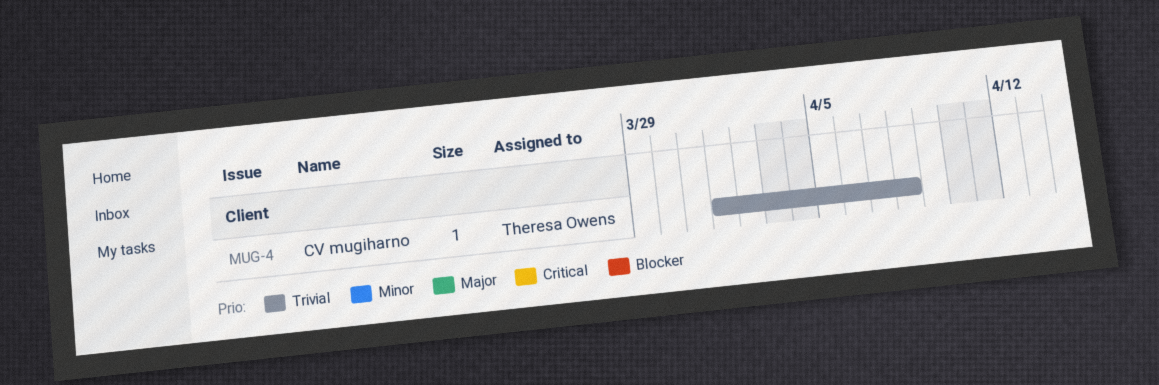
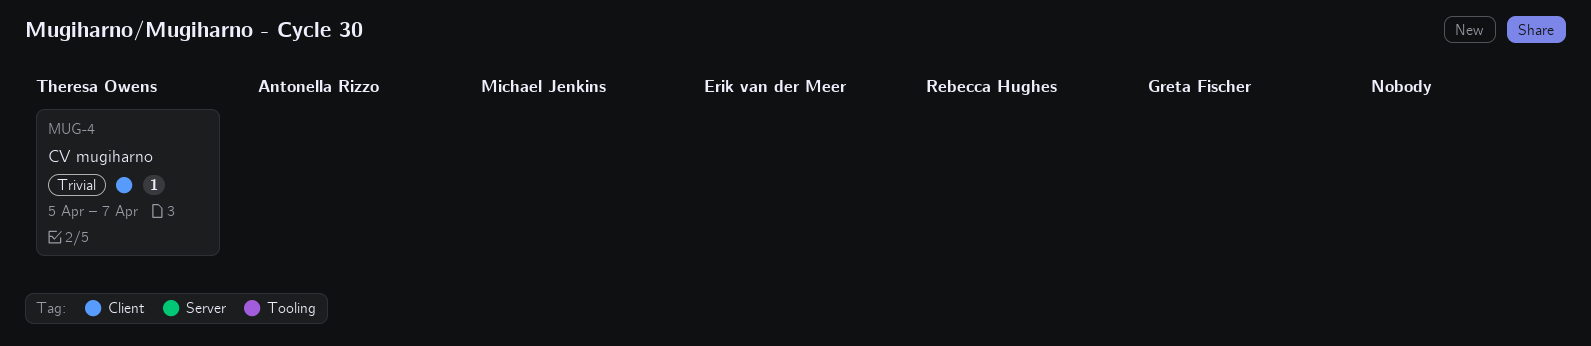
MUG-4, start: Apr 1 -> Apr 5
MUG-4, due: Apr 8 -> Apr 7

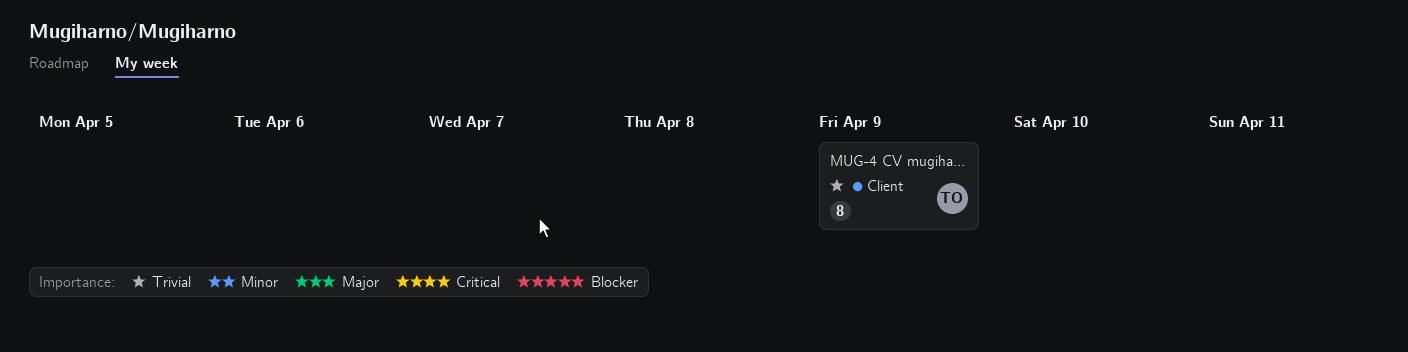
MUG-4, estimate: 1 -> 8
MUG-4, due: Apr 7 -> Apr 9

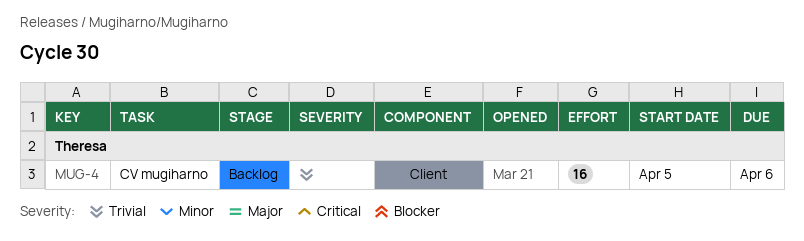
MUG-4, estimate: 8 -> 16
MUG-4, due: Apr 9 -> Apr 6

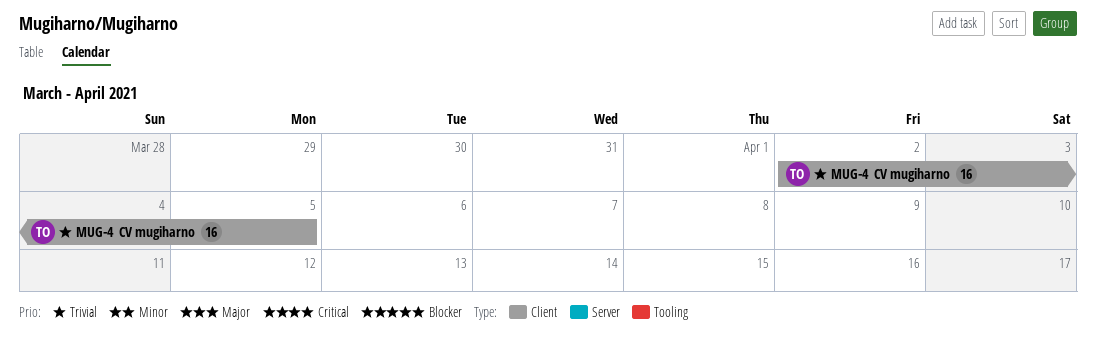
MUG-4, start: Apr 5 -> Apr 2
MUG-4, due: Apr 6 -> Apr 5

